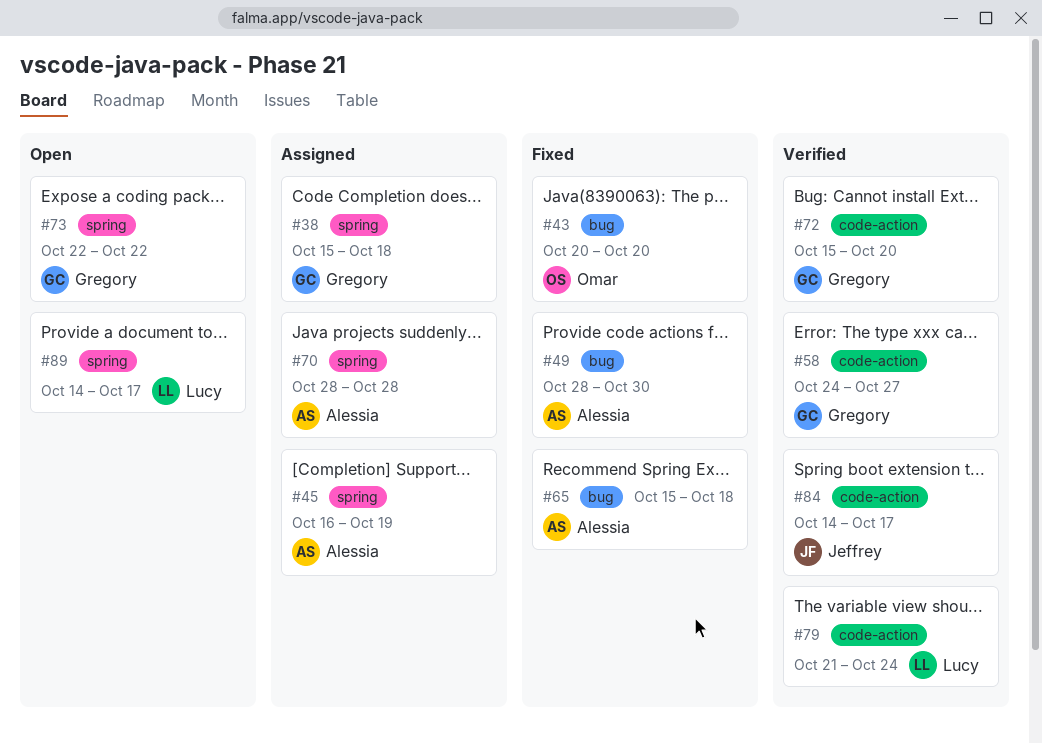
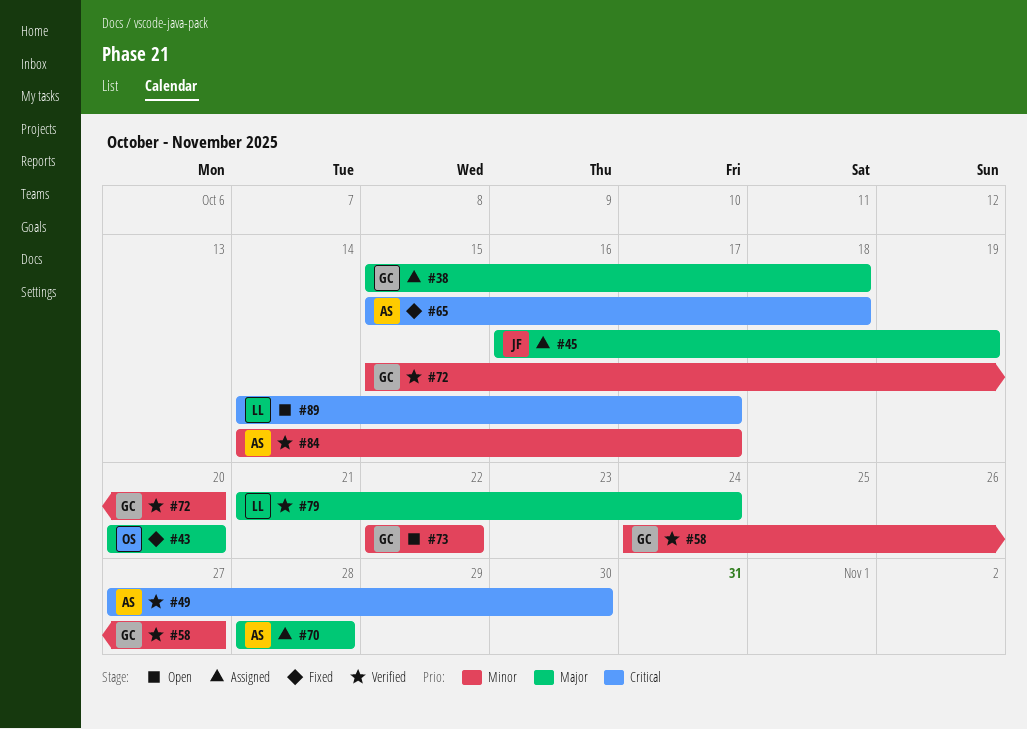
#45, owner: Alessia -> Jeffrey
#49, status: Fixed -> Verified
#49, start: Oct 28 -> Oct 27
#84, owner: Jeffrey -> Alessia

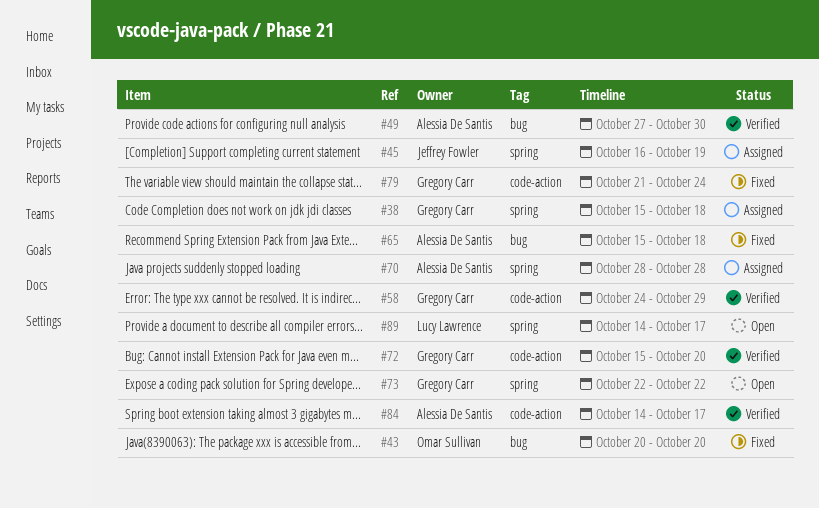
#58, due: Oct 27 -> Oct 29
#79, status: Verified -> Fixed
#79, owner: Lucy Lawrence -> Gregory Carr

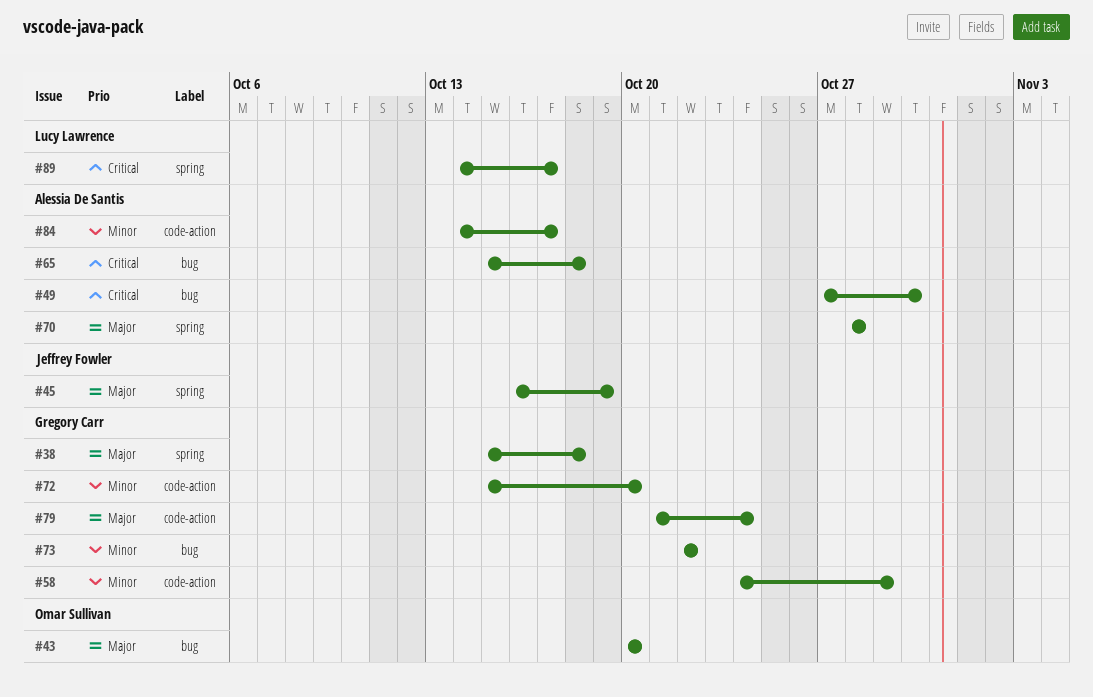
#73, label: spring -> bug

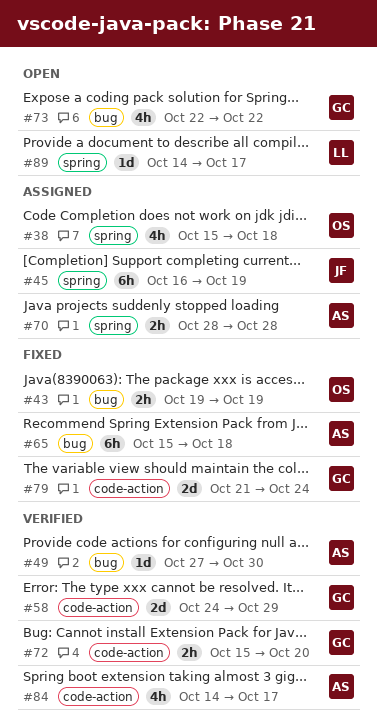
#38, owner: Gregory Carr -> Omar Sullivan
#43, start: Oct 20 -> Oct 19
#43, due: Oct 20 -> Oct 19

